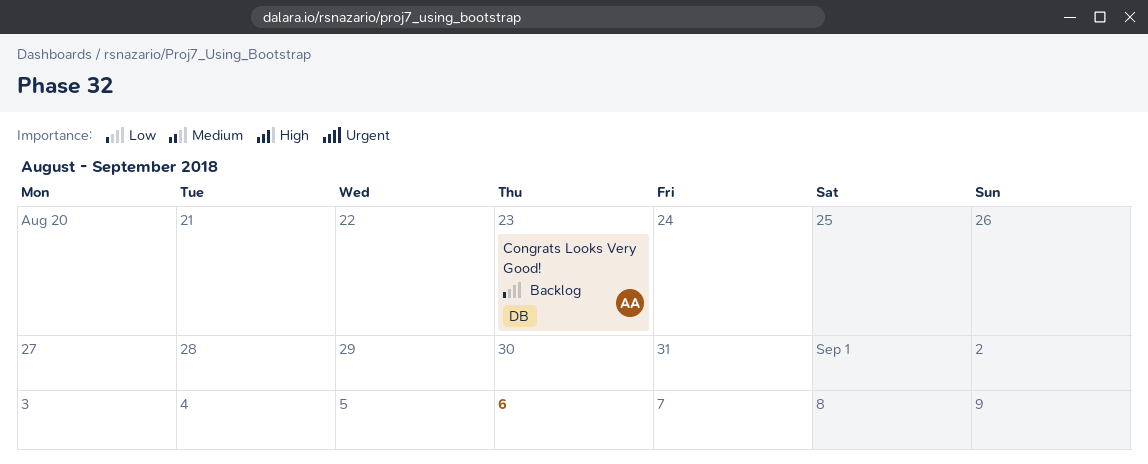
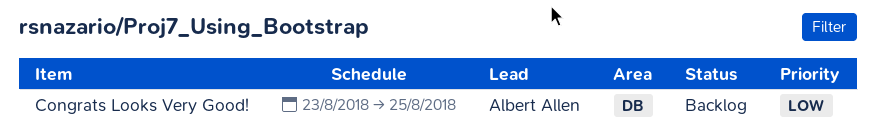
Congrats Looks Very Good!, due: Aug 23 -> Aug 25

